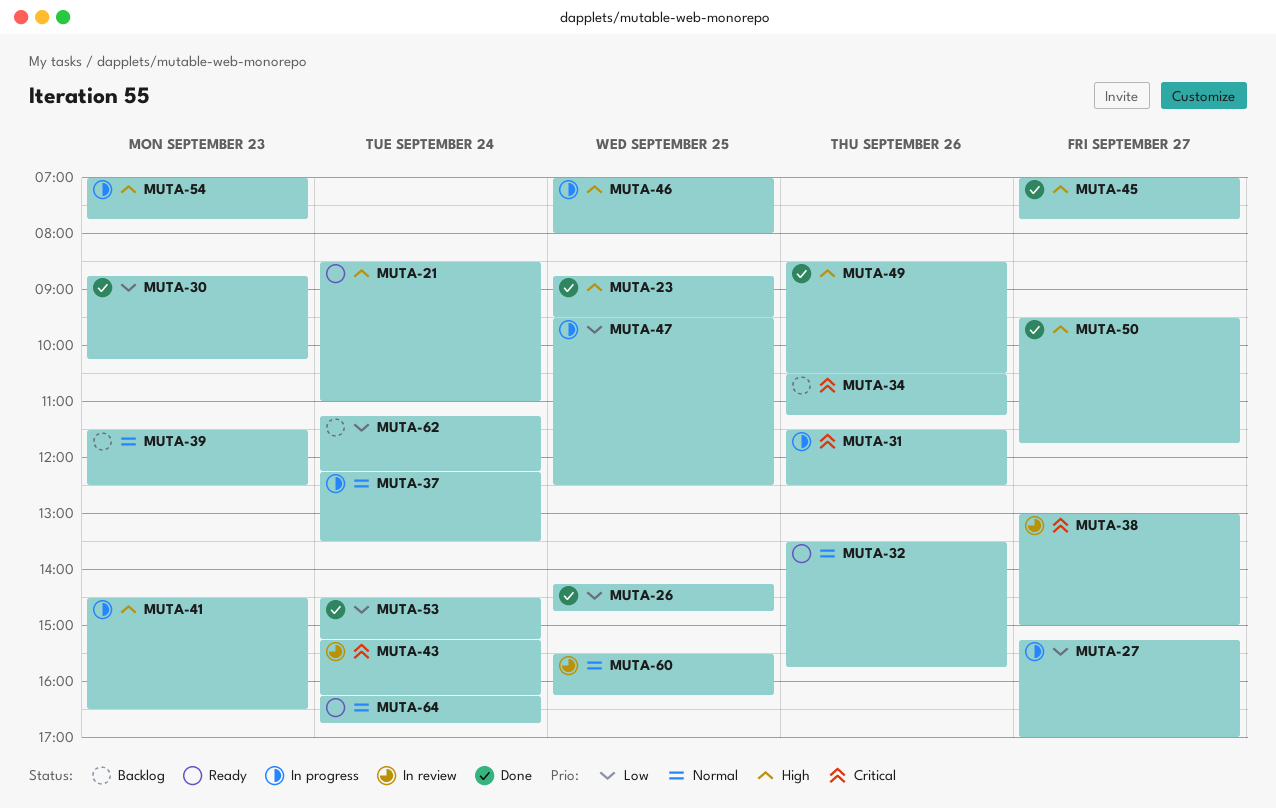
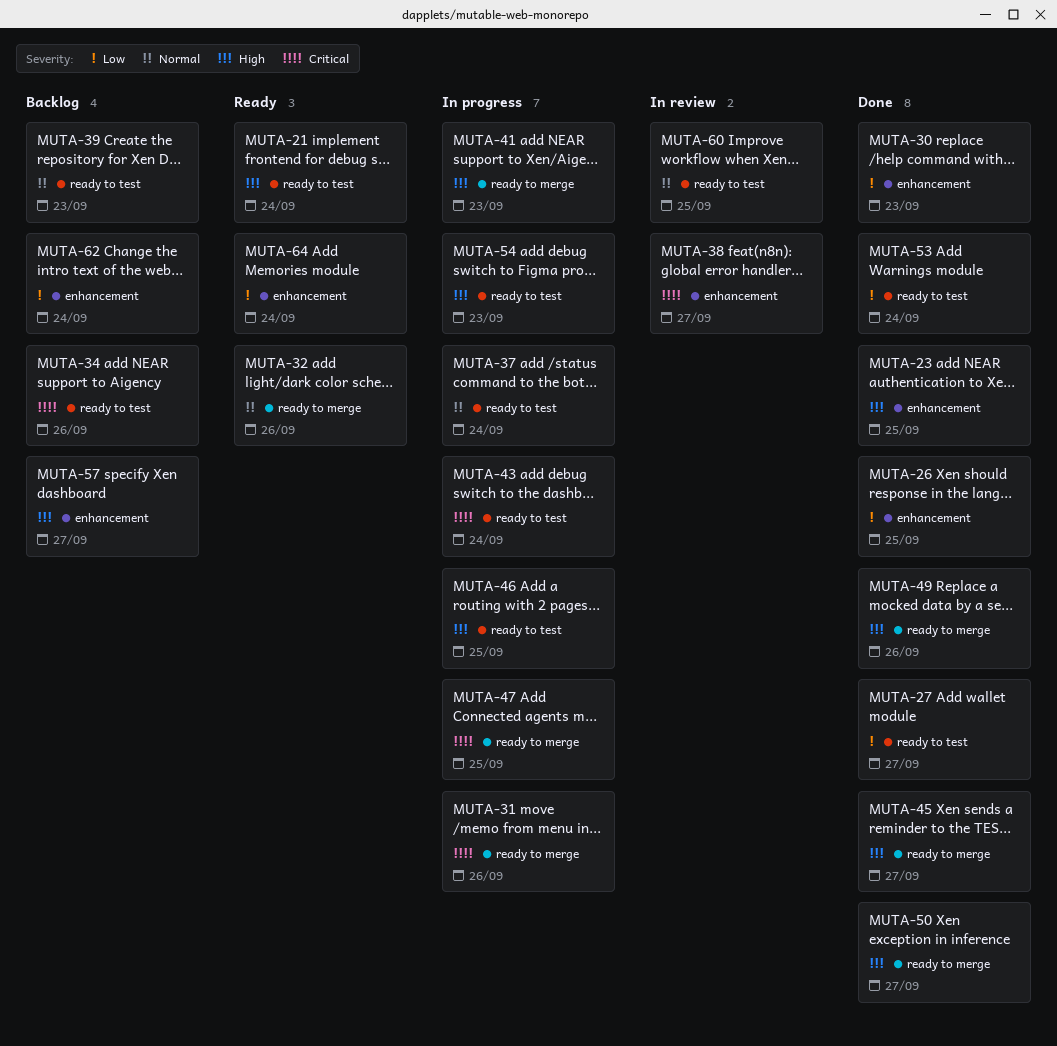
MUTA-27, status: In progress -> Done
MUTA-43, status: In review -> In progress
MUTA-47, priority: Low -> Critical
MUTA-57: none -> present
MUTA-64, priority: Normal -> Low

